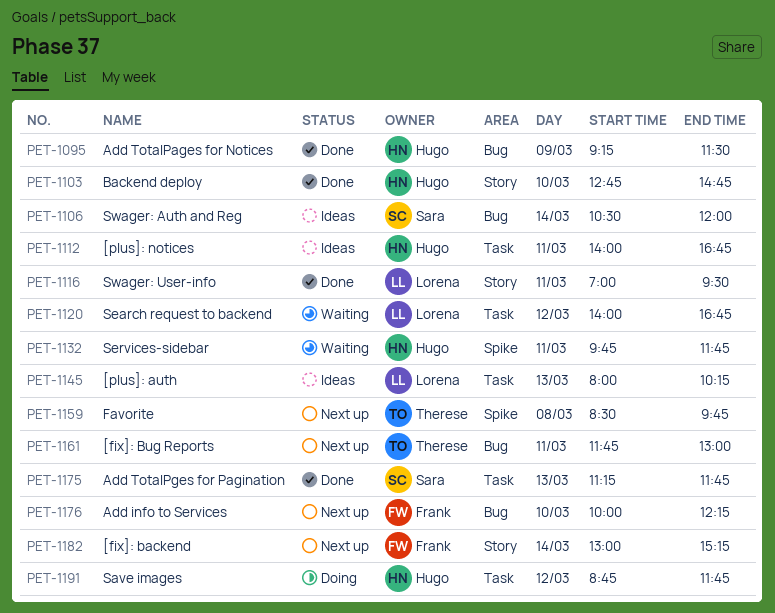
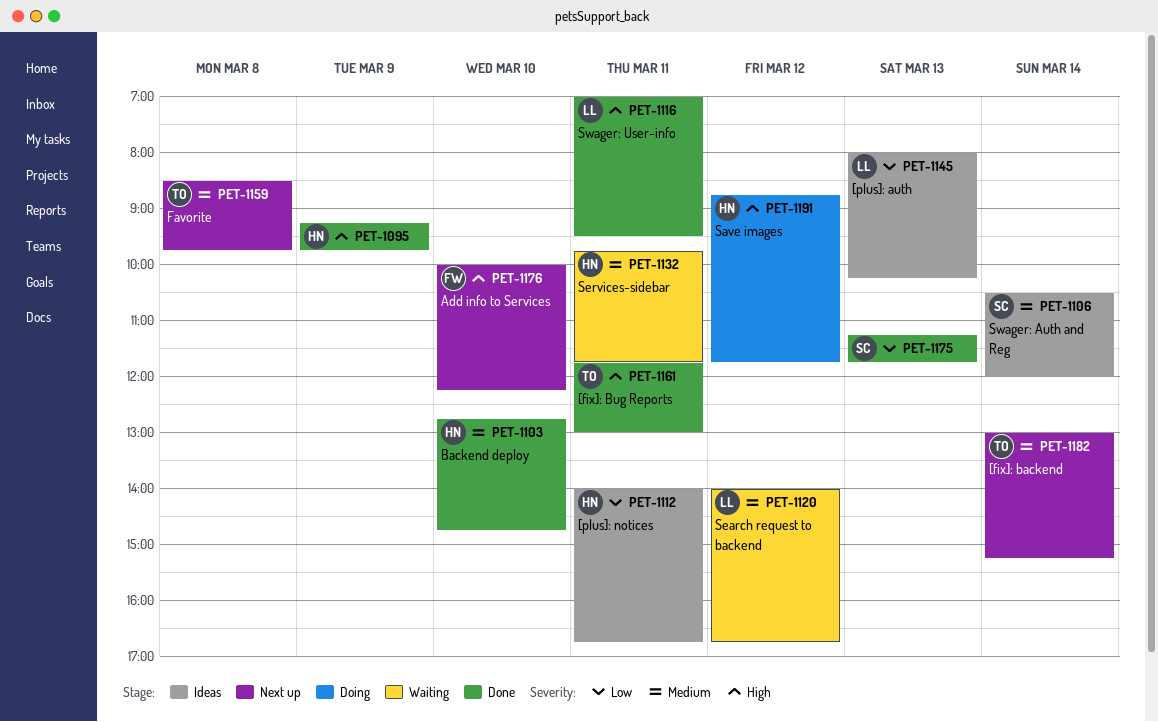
PET-1095, ends: 11:30 -> 09:45
PET-1161, status: Next up -> Done
PET-1182, owner: Frank -> Therese

